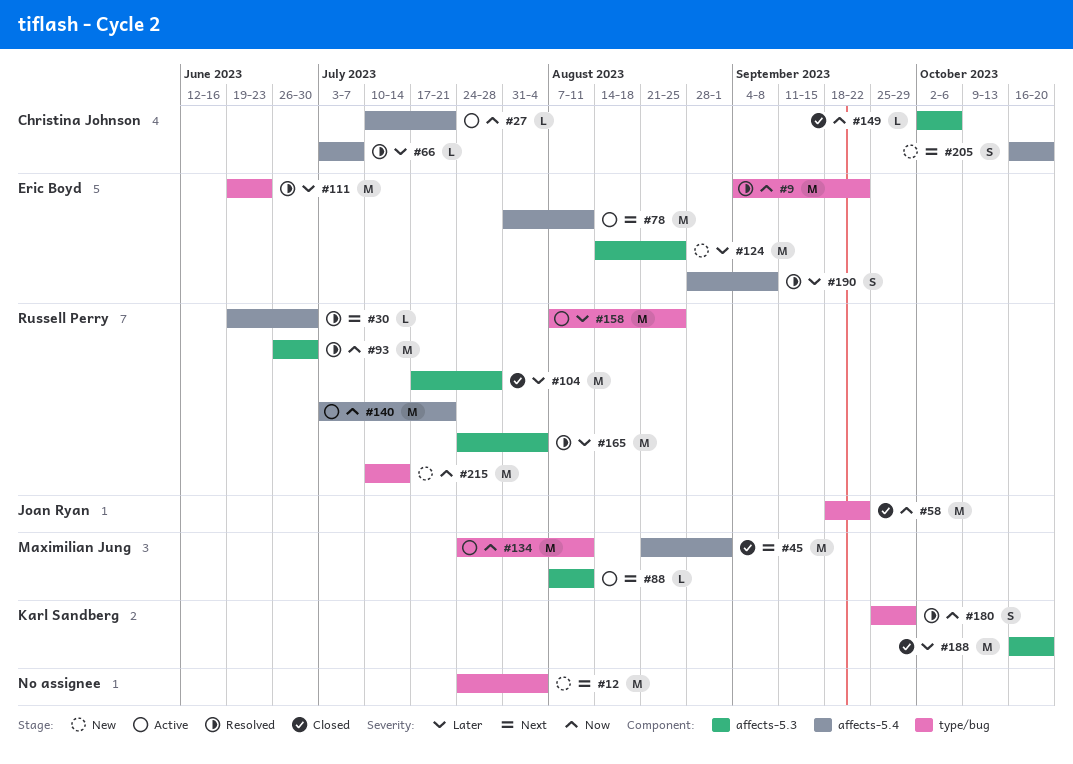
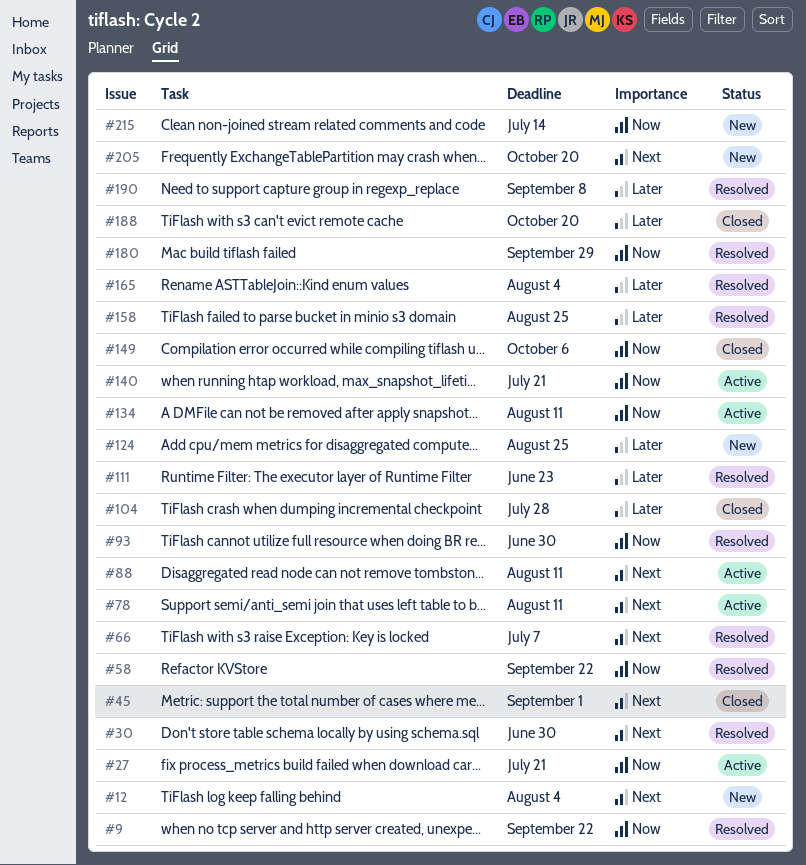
#58, status: Closed -> Resolved
#66, priority: Later -> Next
#158, status: Active -> Resolved

